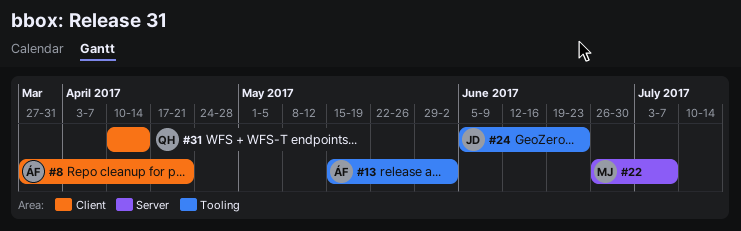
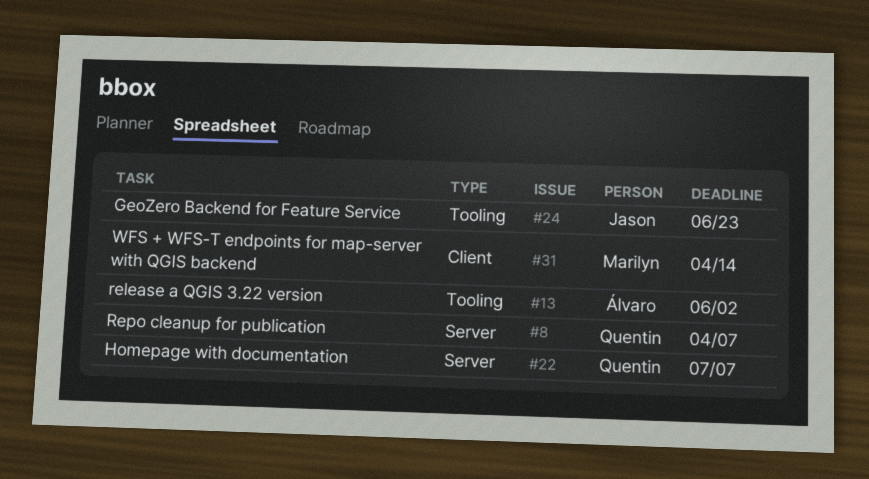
#8, owner: Álvaro -> Quentin
#8, label: Client -> Server
#8, due: Apr 21 -> Apr 7
#22, owner: Marilyn -> Quentin
#31, owner: Quentin -> Marilyn

